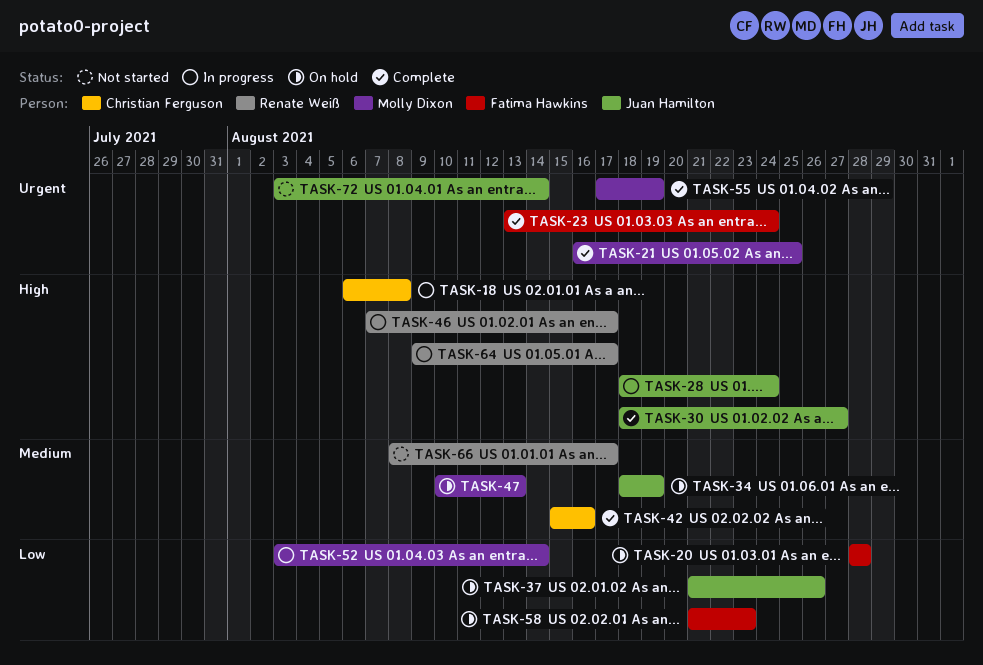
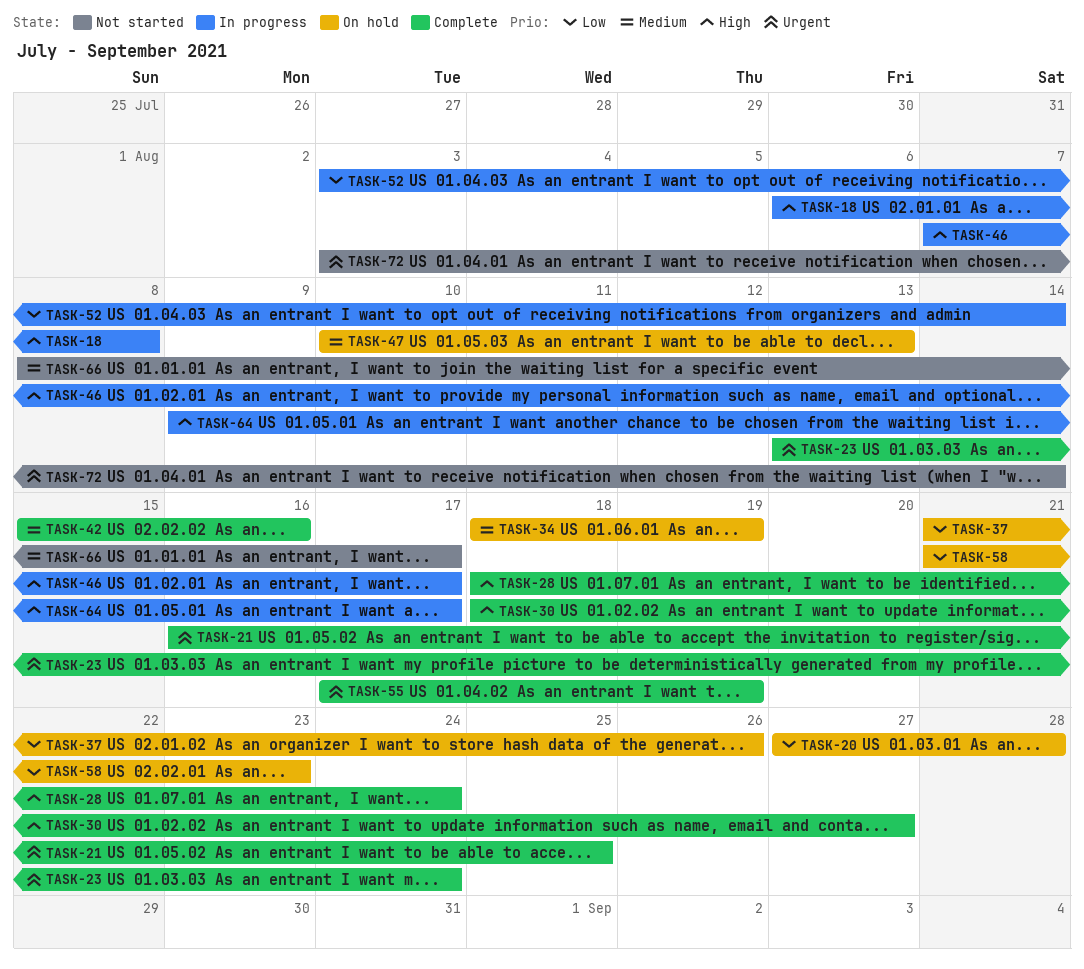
TASK-20, start: Aug 28 -> Aug 27
TASK-28, status: In progress -> Complete

